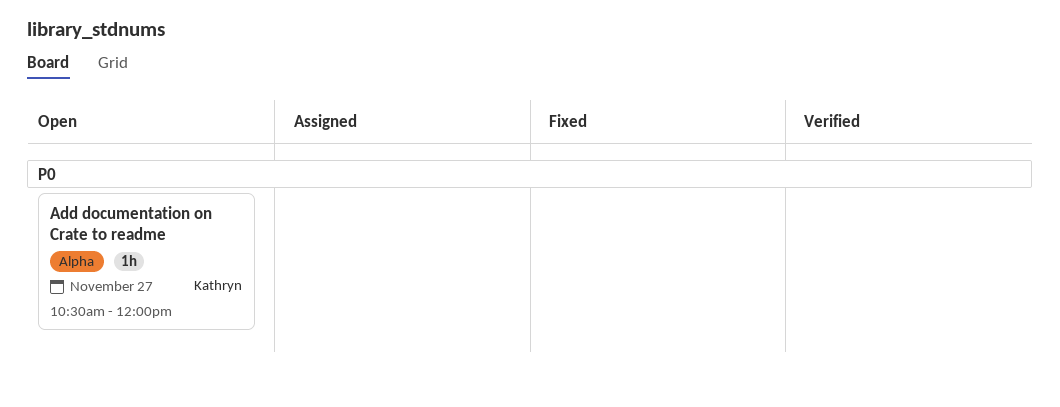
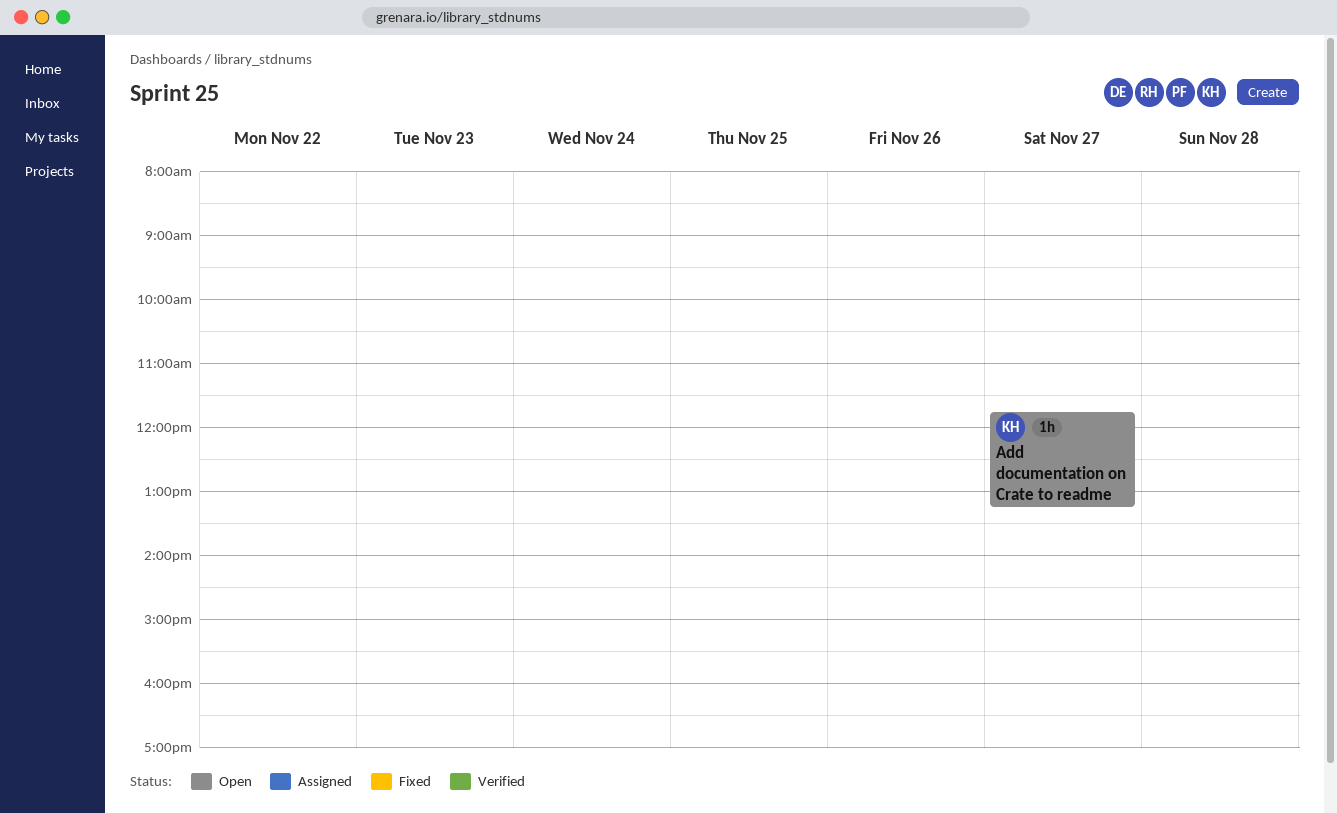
Add documentation on Crate to readme, begins: 10:30 -> 11:45
Add documentation on Crate to readme, ends: 12:00 -> 13:15

